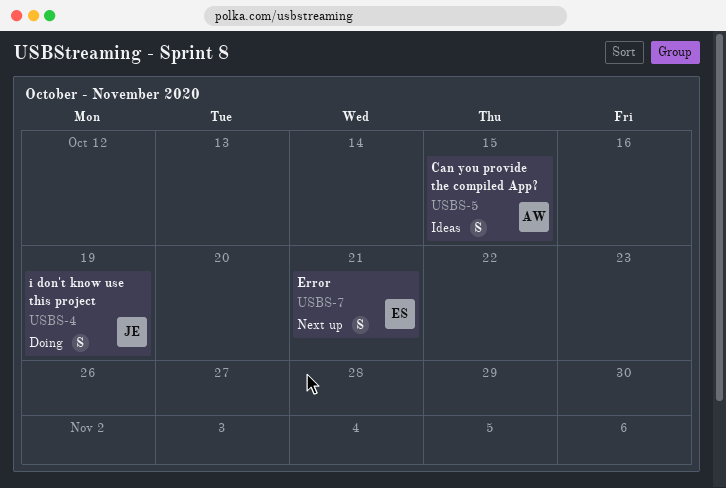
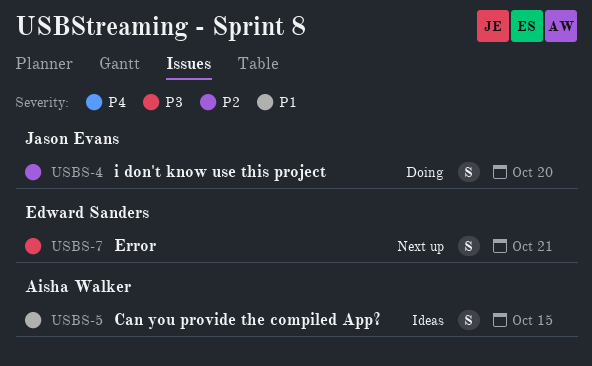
USBS-4, due: Oct 19 -> Oct 20

